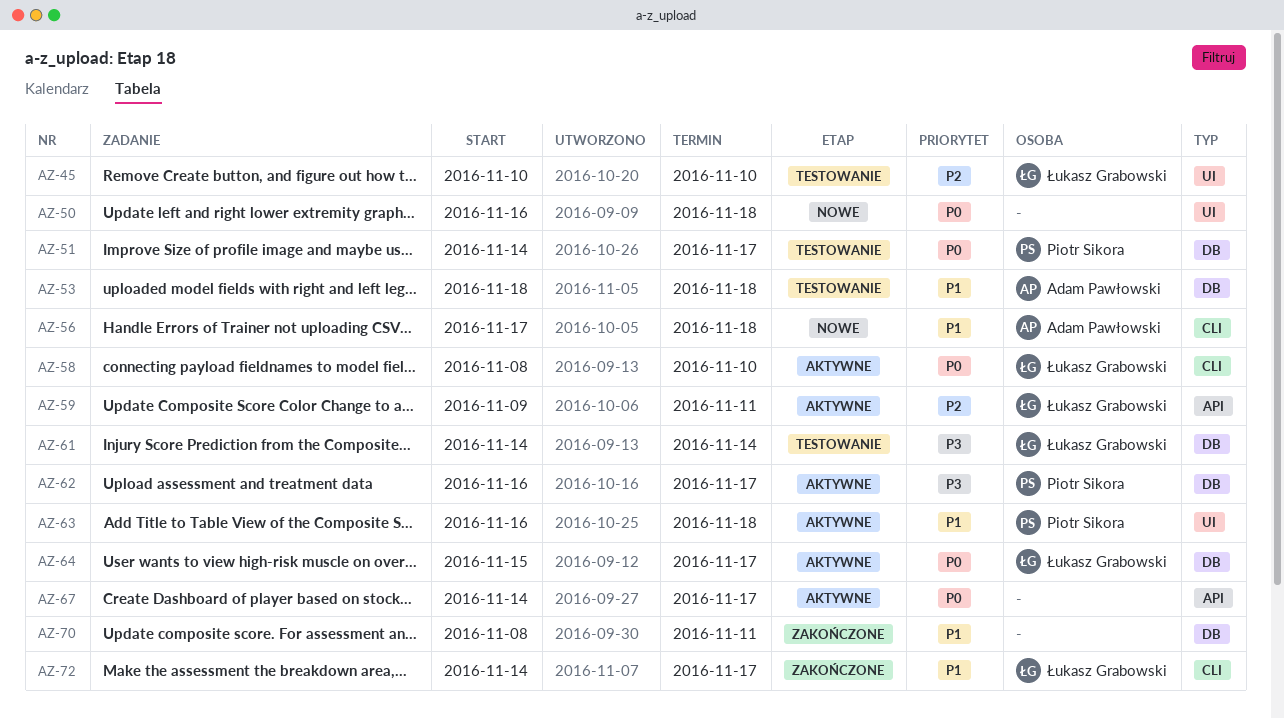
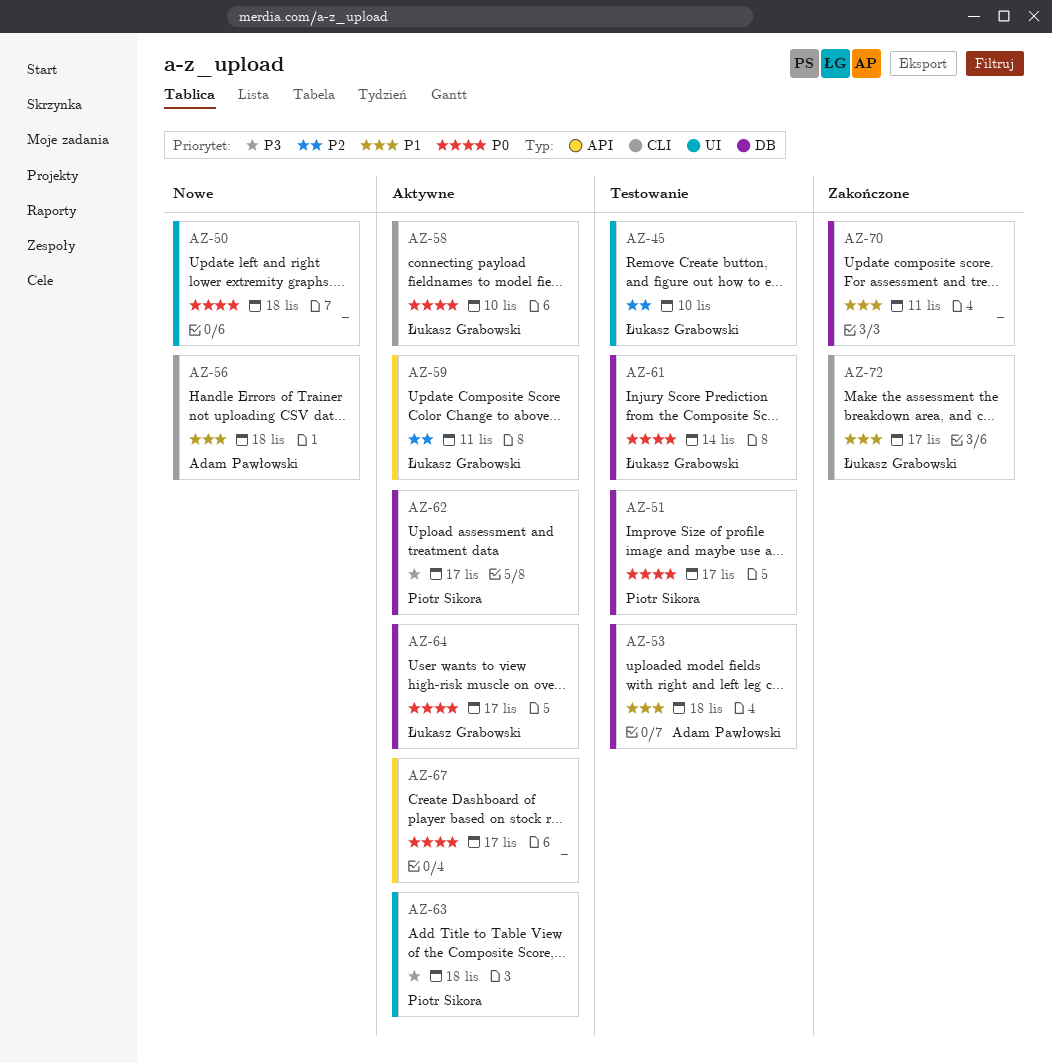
AZ-61, priority: P3 -> P0
AZ-63, priority: P1 -> P3

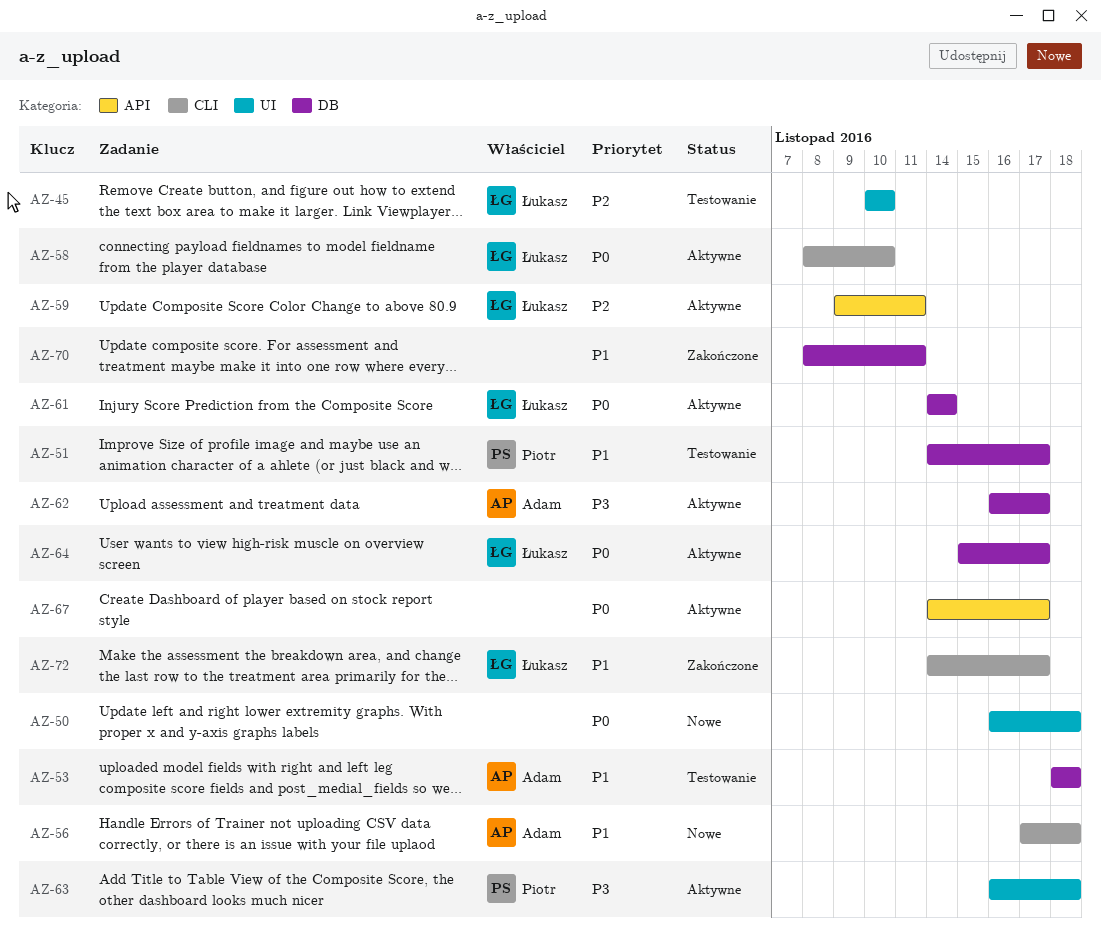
AZ-51, priority: P0 -> P1
AZ-61, status: Testowanie -> Aktywne
AZ-62, owner: Piotr Sikora -> Adam Pawłowski

